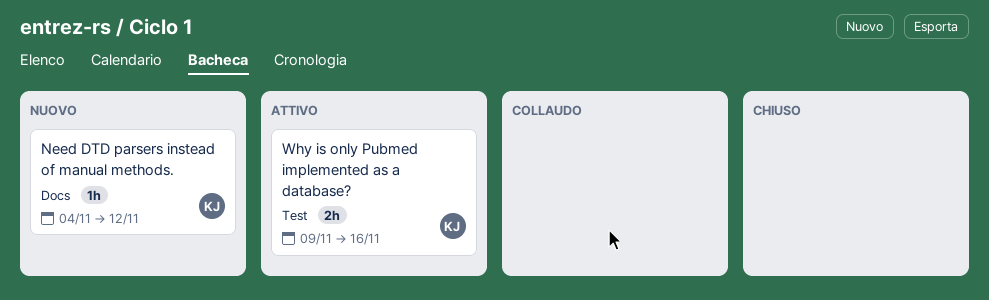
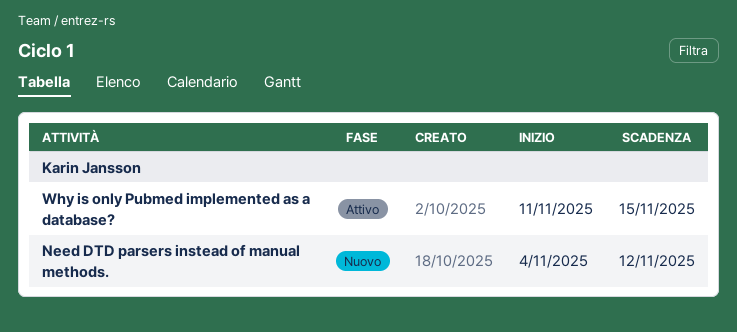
Why is only Pubmed implemented as a database?, start: Nov 9 -> Nov 11
Why is only Pubmed implemented as a database?, due: Nov 16 -> Nov 15

